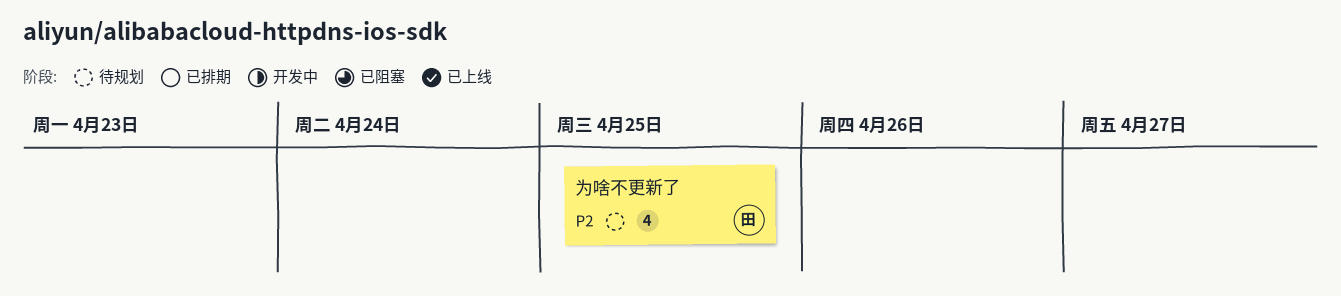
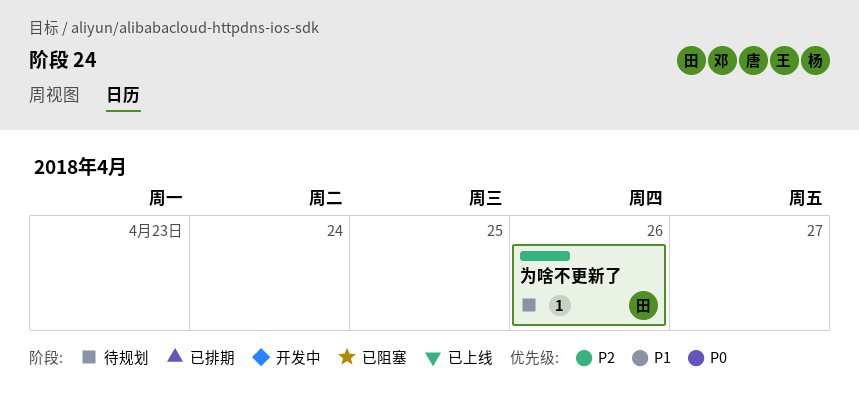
为啥不更新了, estimate: 4 -> 1
为啥不更新了, due: Apr 25 -> Apr 26

